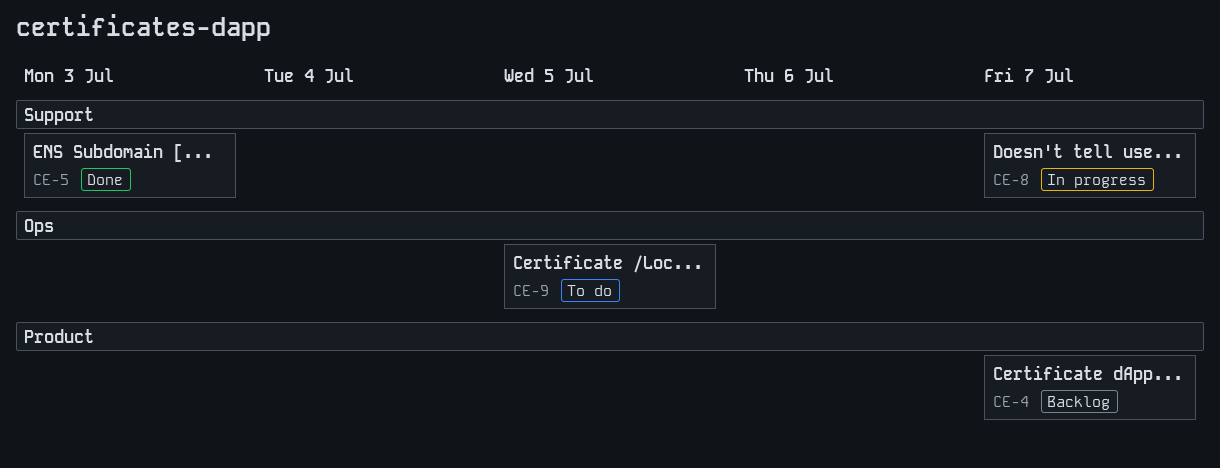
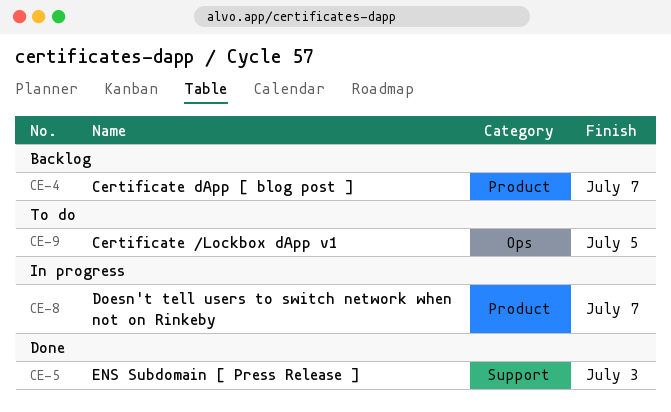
CE-8, label: Support -> Product

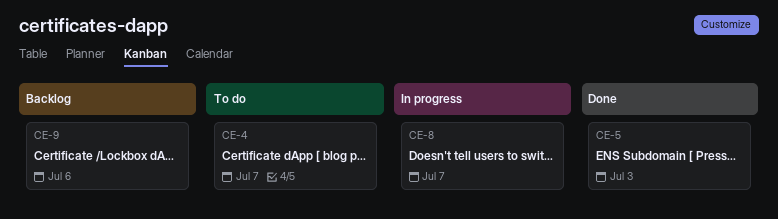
CE-4, status: Backlog -> To do
CE-9, status: To do -> Backlog
CE-9, due: Jul 5 -> Jul 6

